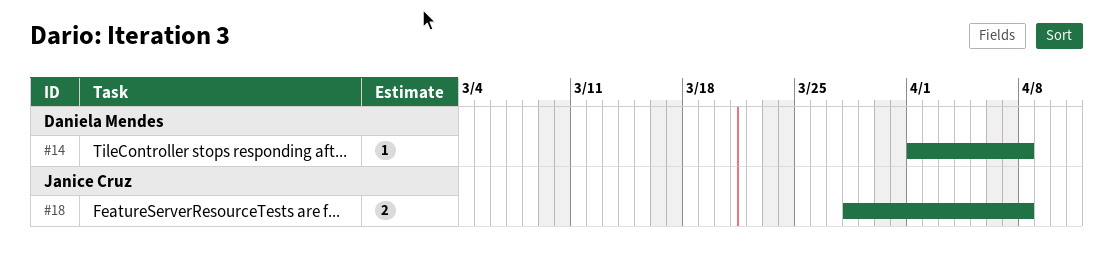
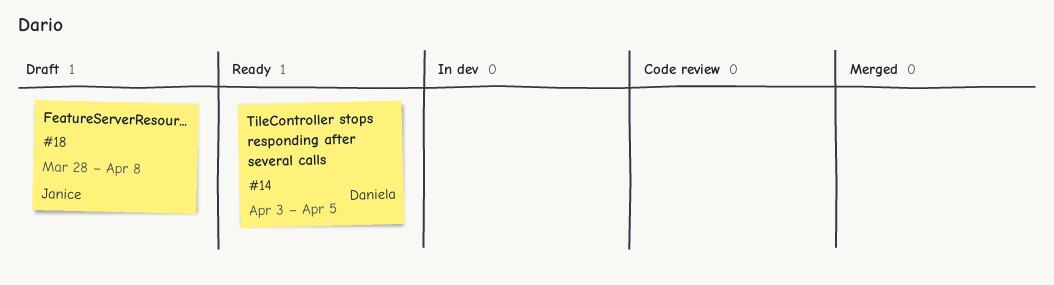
#14, start: Apr 1 -> Apr 3
#14, due: Apr 8 -> Apr 5

